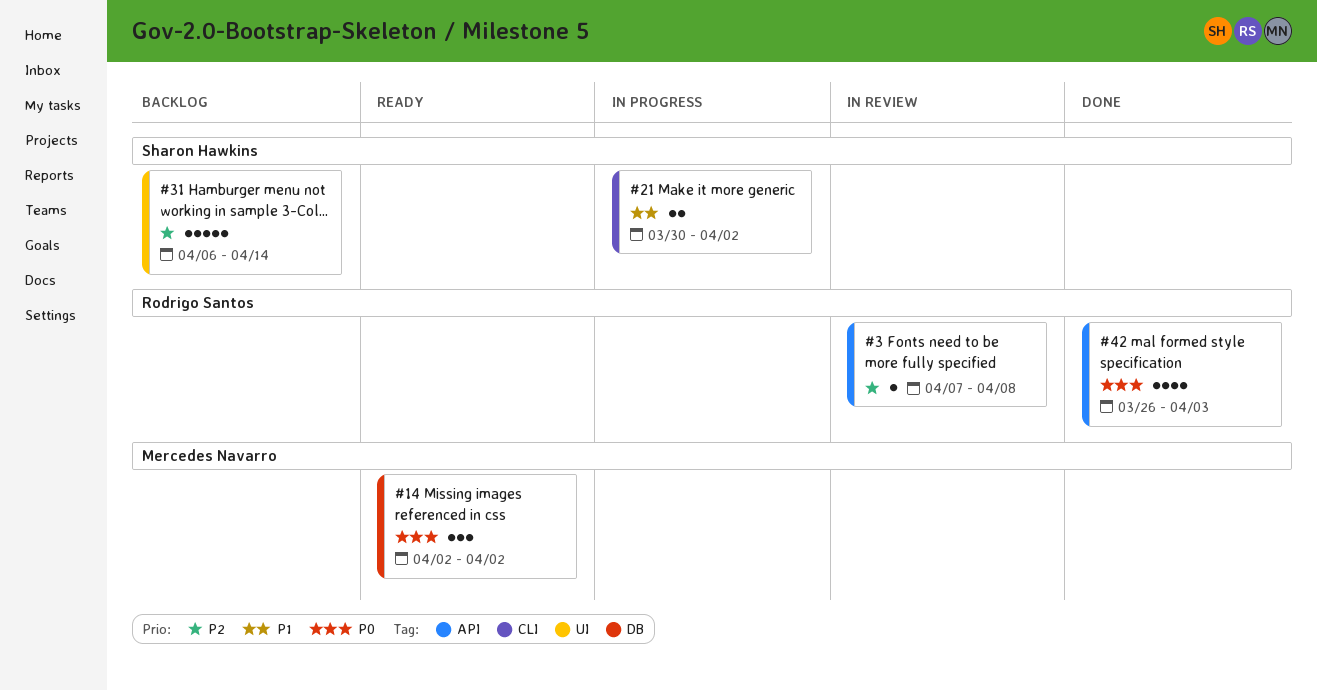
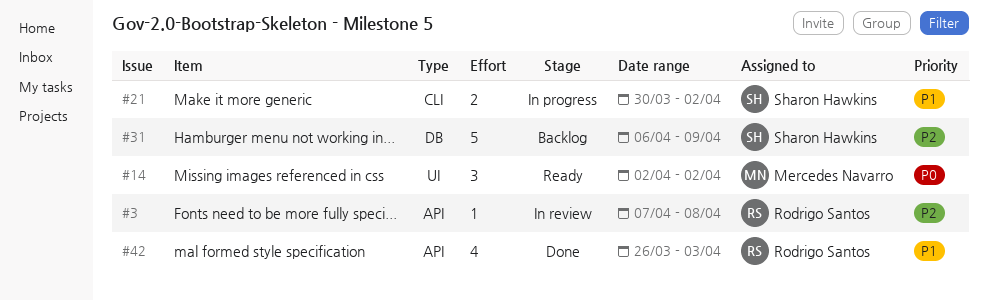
#14, label: DB -> UI
#31, label: UI -> DB
#31, due: Apr 14 -> Apr 9
#42, priority: P0 -> P1

